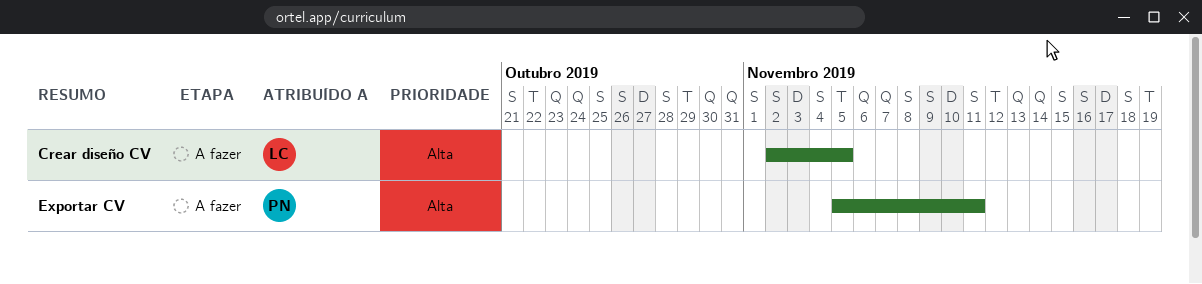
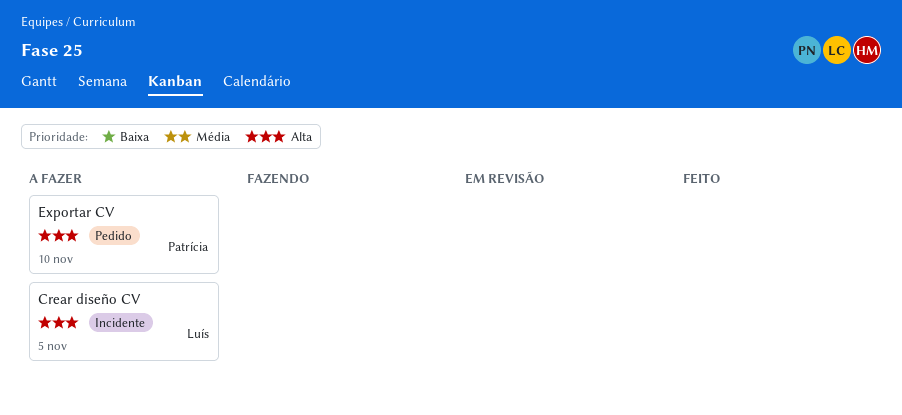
Exportar CV, due: Nov 11 -> Nov 10

